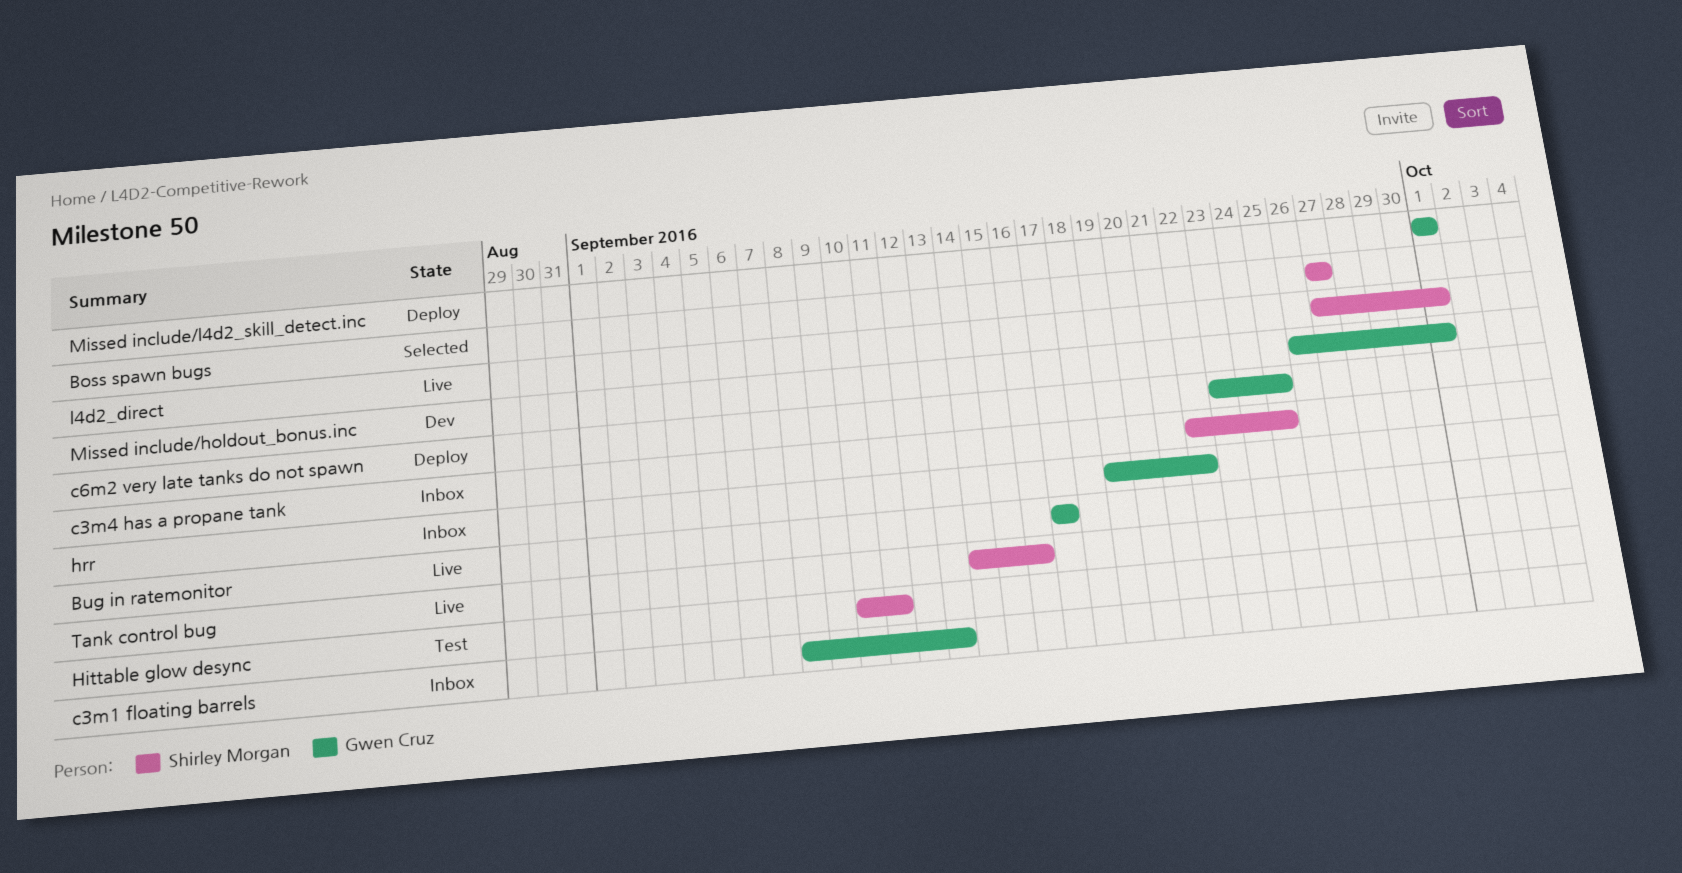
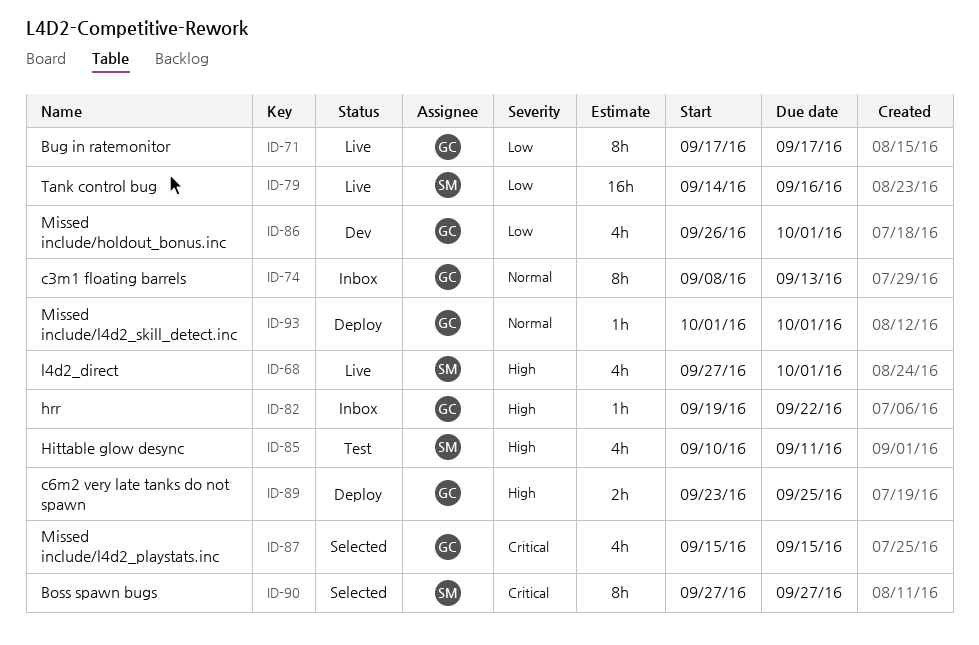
c3m4 has a propane tank: present -> none
Missed include/l4d2_playstats.inc: none -> present

